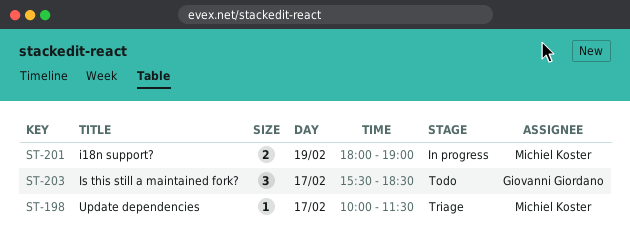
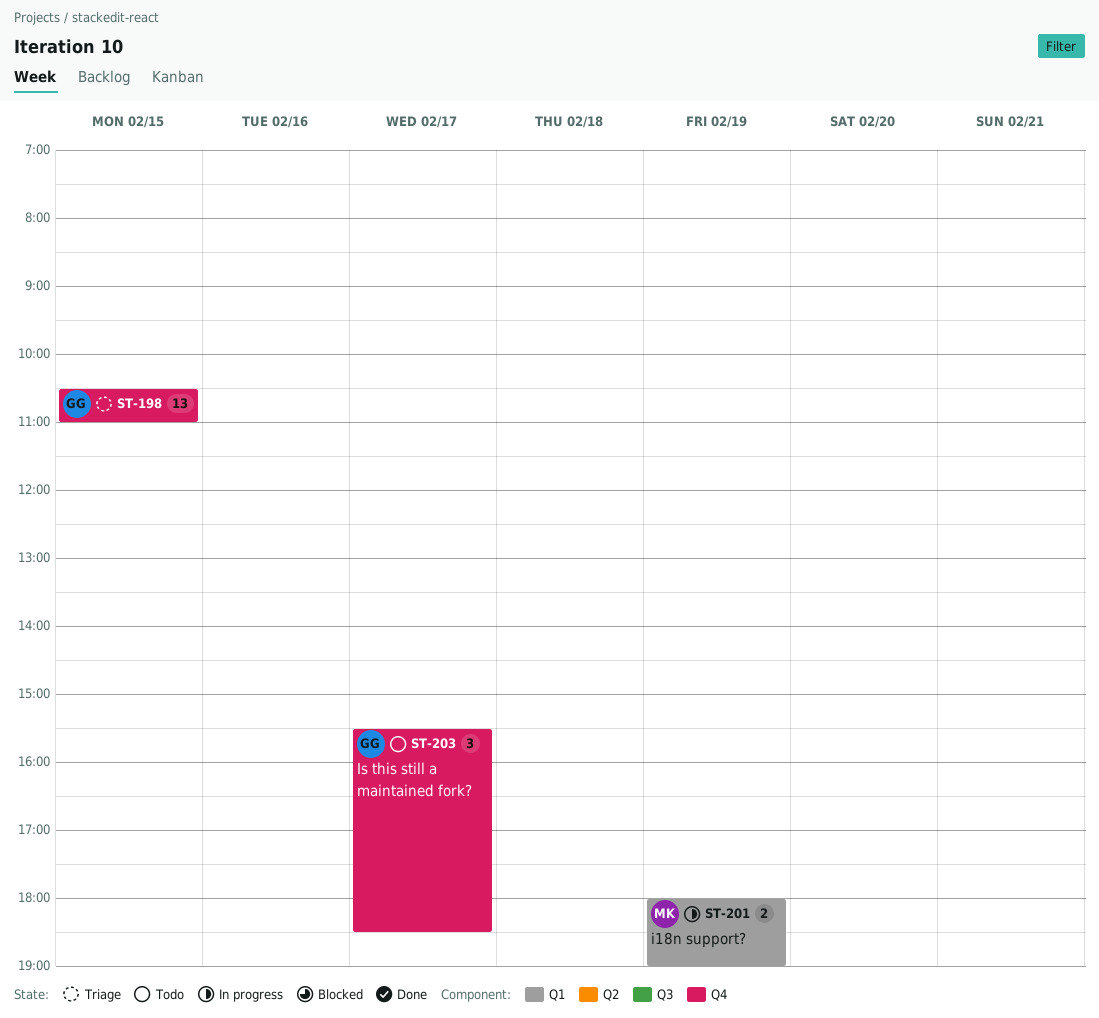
ST-198, owner: Michiel Koster -> Giovanni Giordano
ST-198, estimate: 1 -> 13
ST-198, day: Feb 17 -> Feb 15
ST-198, begins: 10:00 -> 10:30
ST-198, ends: 11:30 -> 11:00

